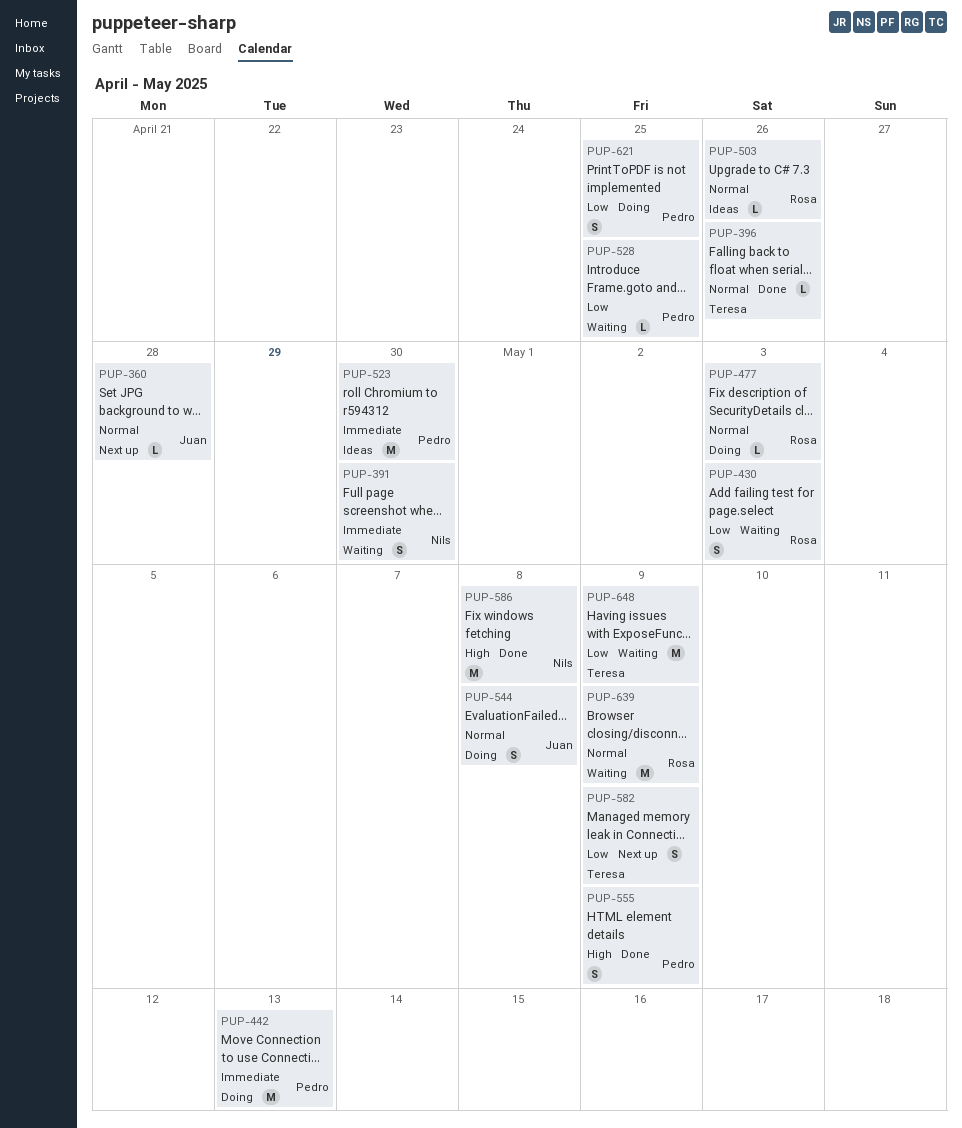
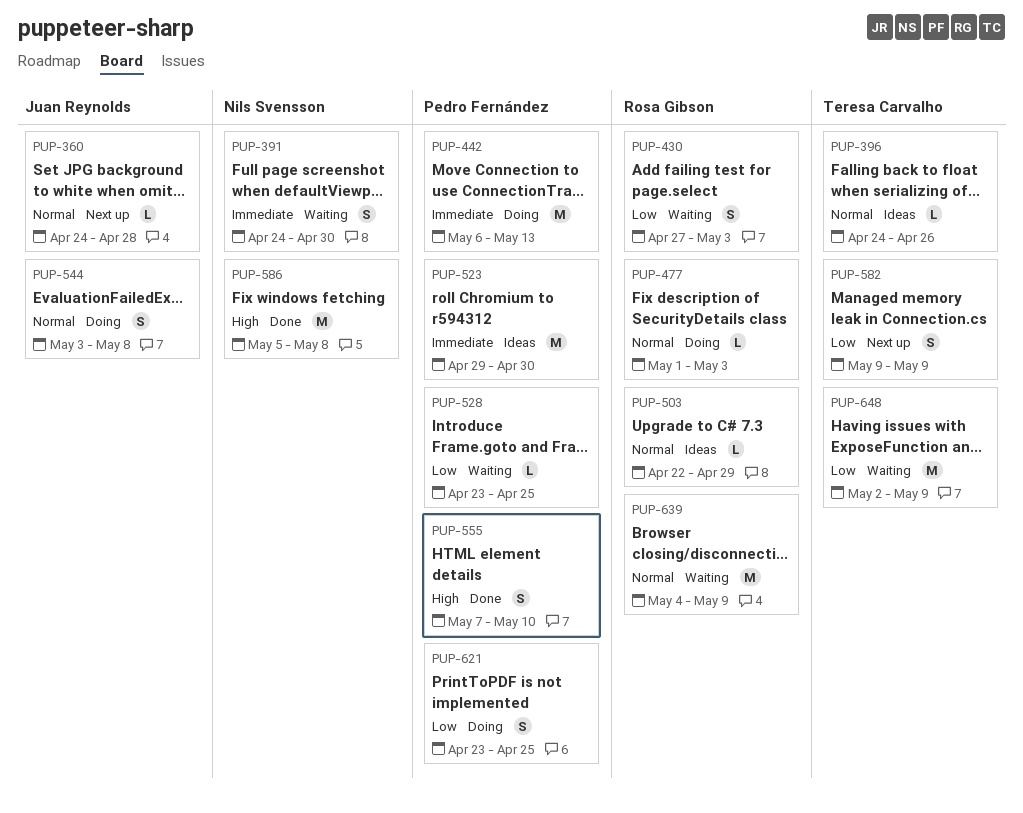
PUP-396, status: Done -> Ideas
PUP-503, due: Apr 26 -> Apr 29
PUP-555, due: May 9 -> May 10

